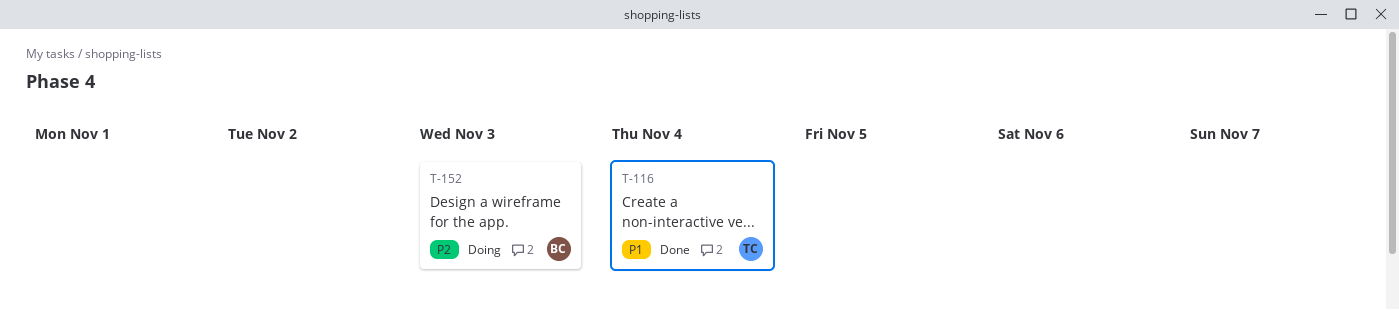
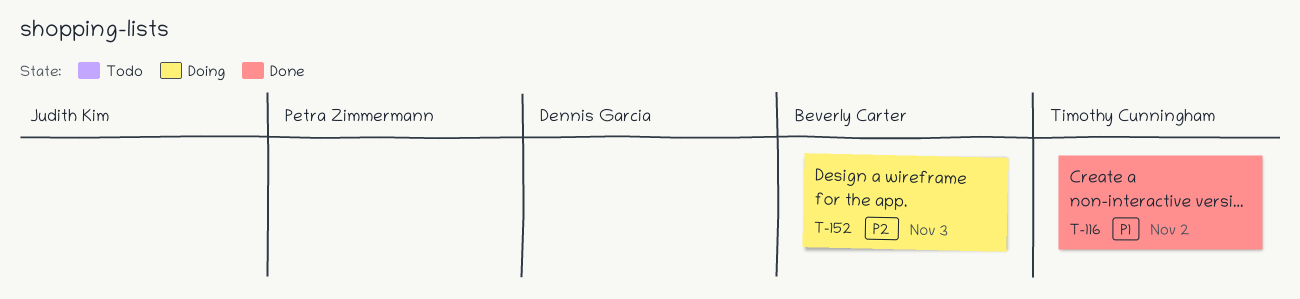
T-116, due: Nov 4 -> Nov 2

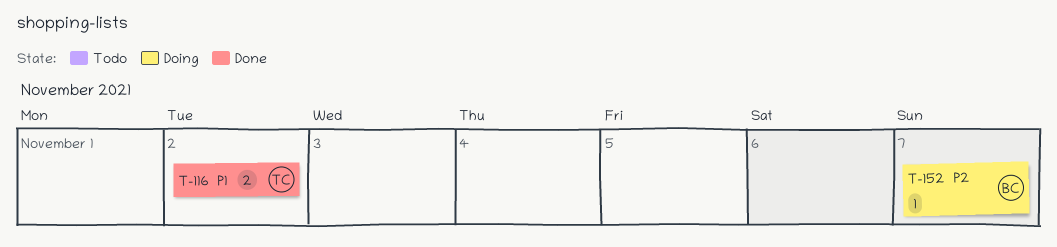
T-152, due: Nov 3 -> Nov 7

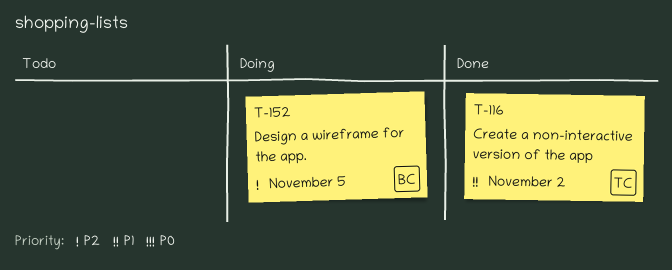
T-152, due: Nov 7 -> Nov 5

